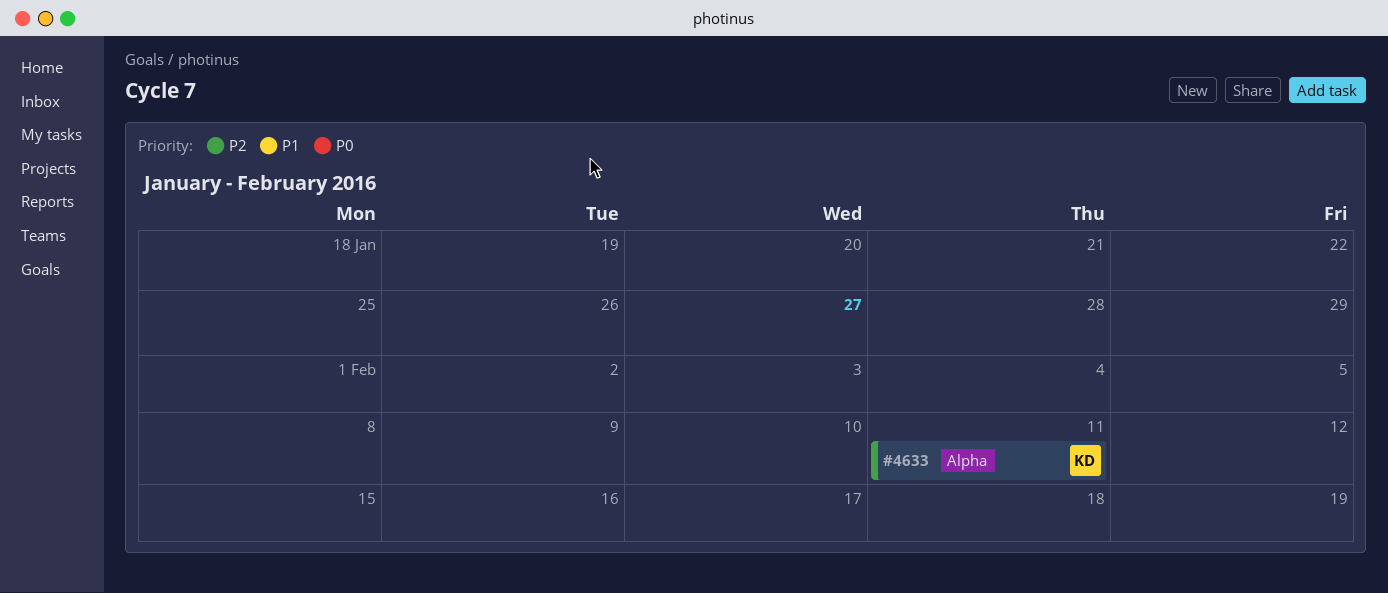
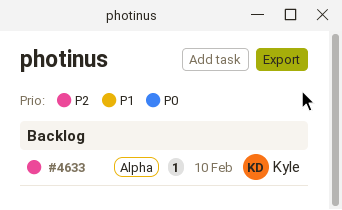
#4633, due: Feb 11 -> Feb 10

